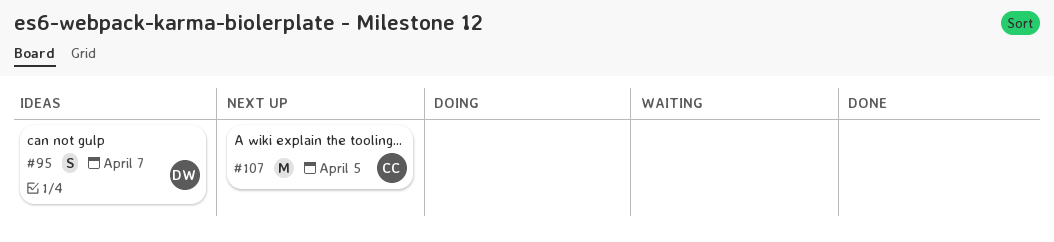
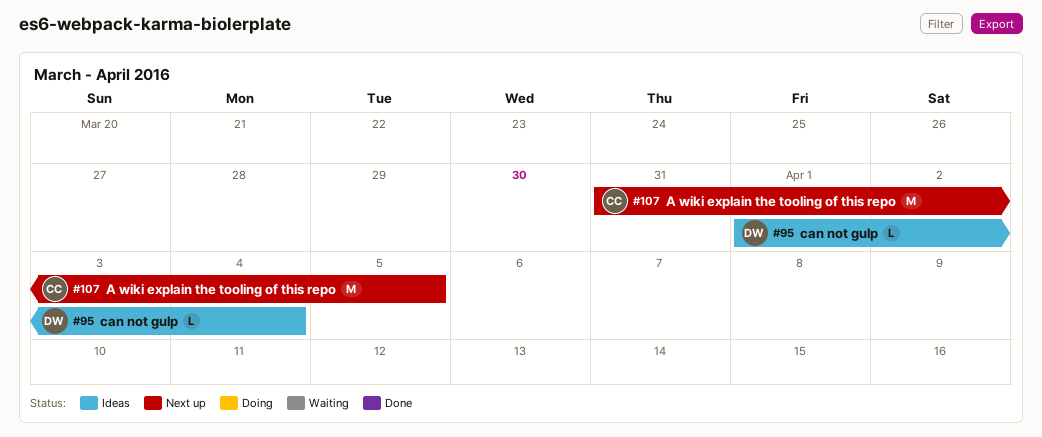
#95, estimate: S -> L
#95, due: Apr 7 -> Apr 4

